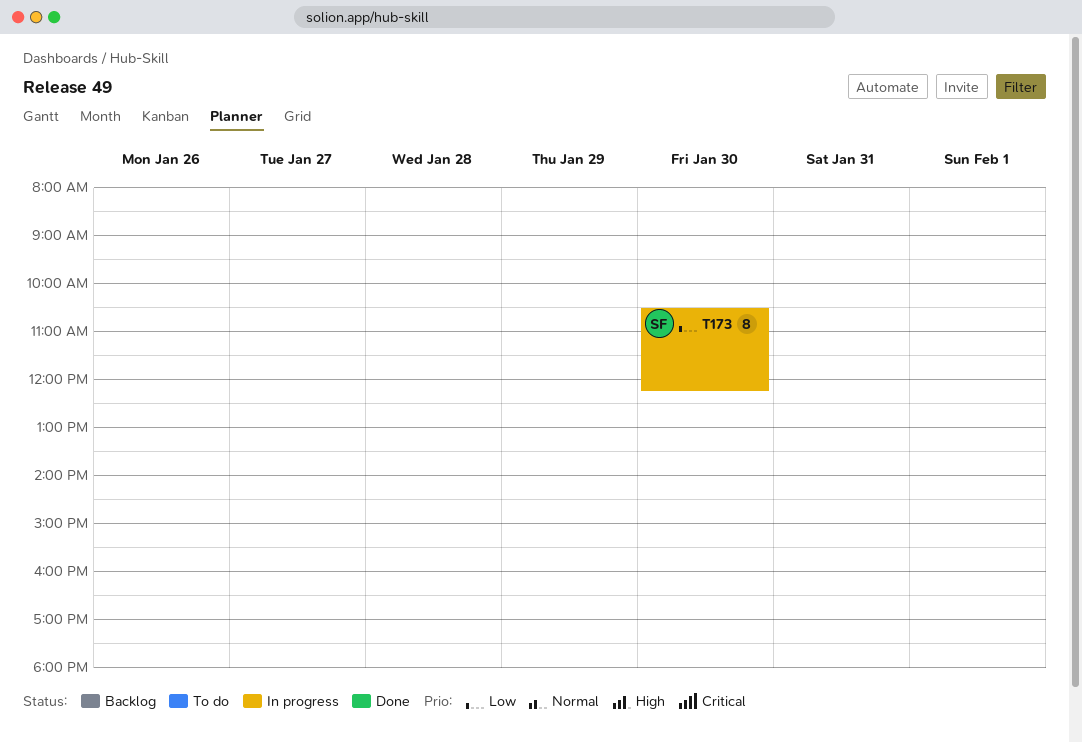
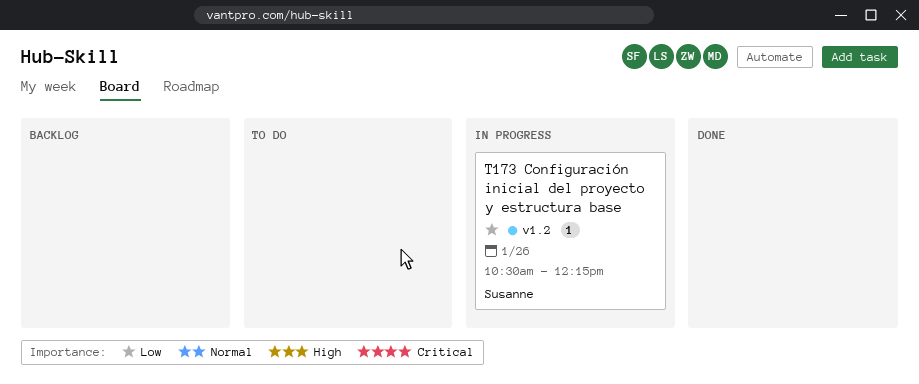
T173, estimate: 8 -> 1
T173, day: Jan 30 -> Jan 26

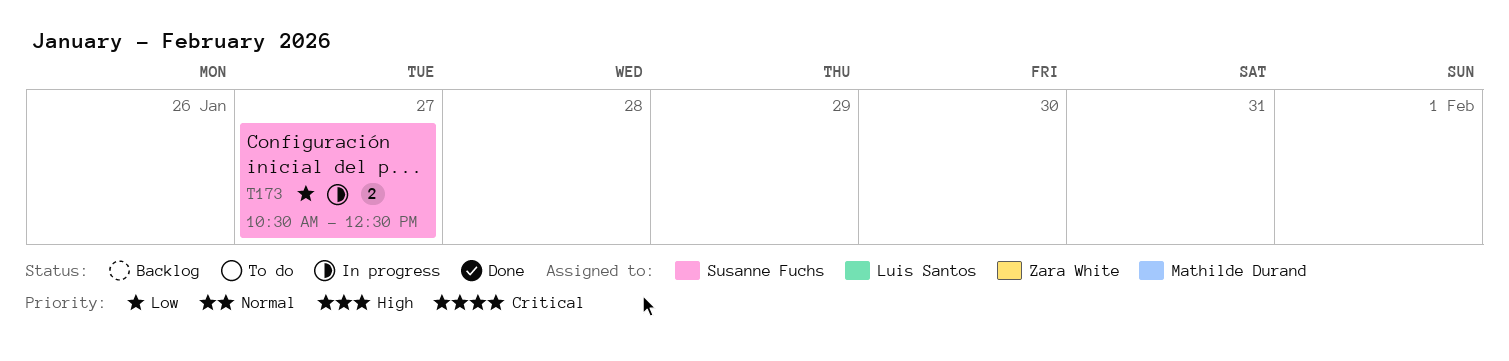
T173, estimate: 1 -> 2
T173, day: Jan 26 -> Jan 27
T173, ends: 12:15 -> 12:30

